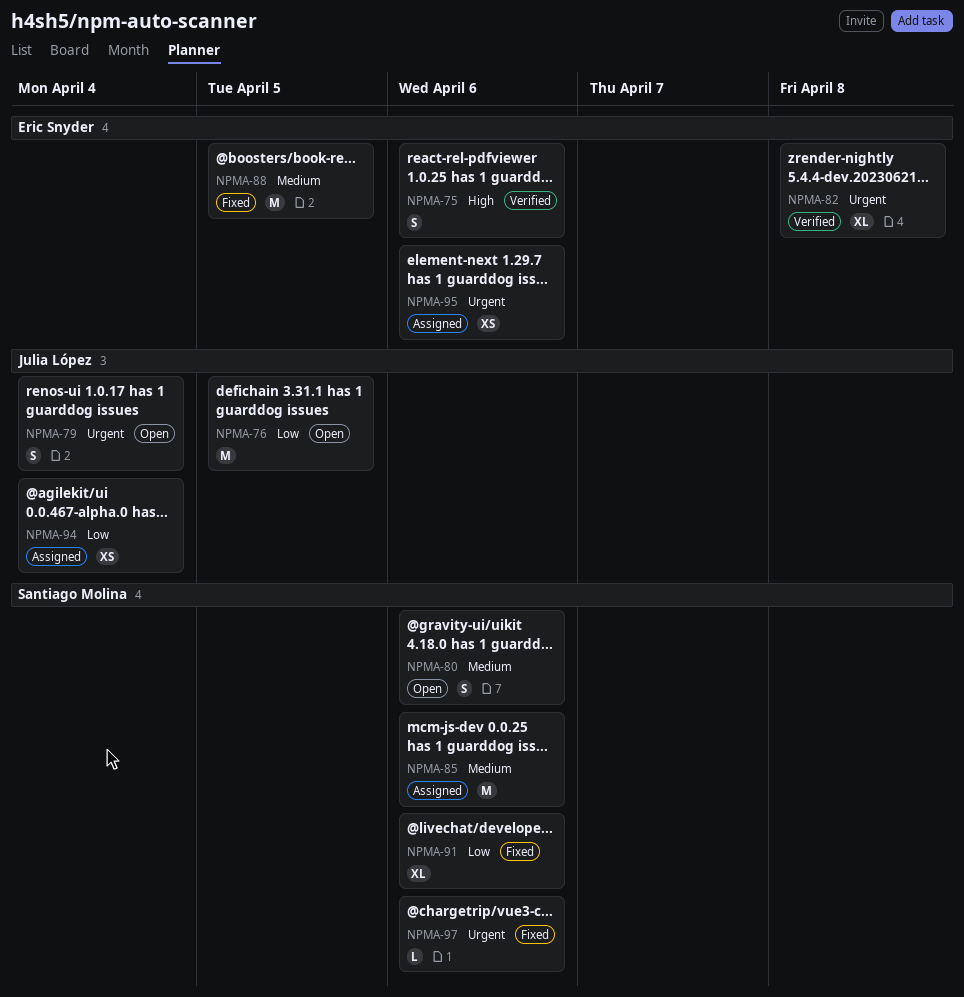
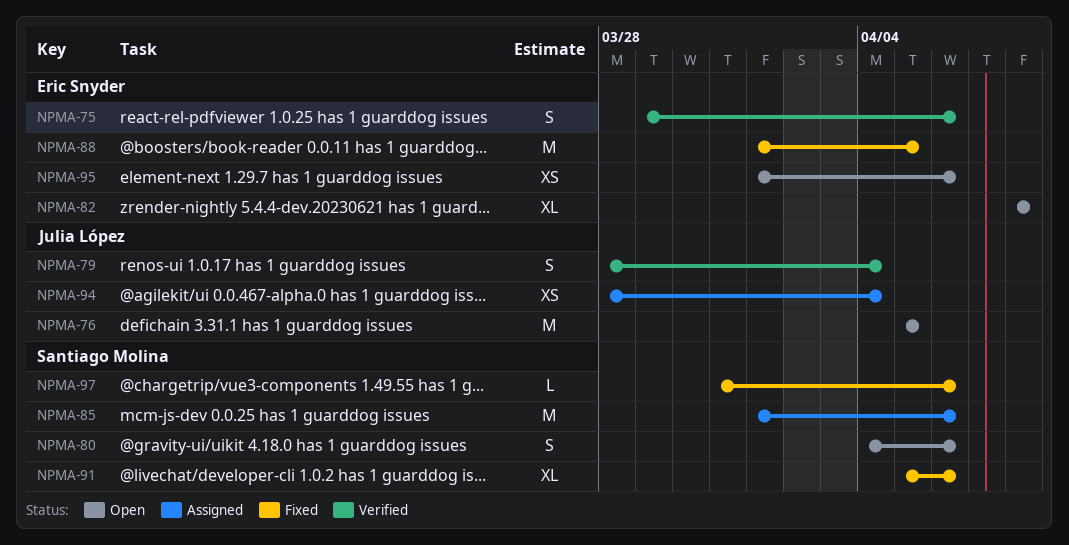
NPMA-79, status: Open -> Verified
NPMA-82, status: Verified -> Open
NPMA-95, status: Assigned -> Open

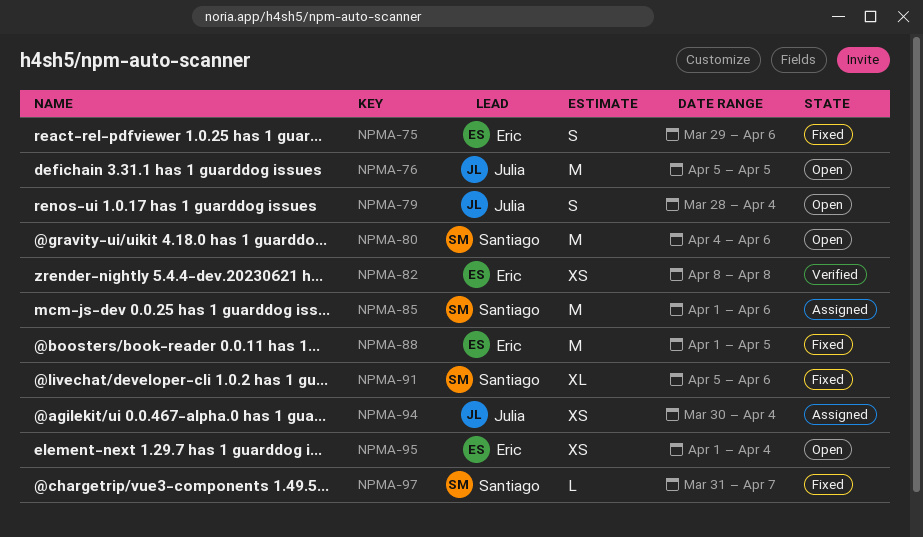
NPMA-75, status: Verified -> Fixed
NPMA-79, status: Verified -> Open
NPMA-80, estimate: S -> M
NPMA-82, status: Open -> Verified
NPMA-82, estimate: XL -> XS
NPMA-94, start: Mar 28 -> Mar 30
NPMA-95, due: Apr 6 -> Apr 4
NPMA-97, due: Apr 6 -> Apr 7

